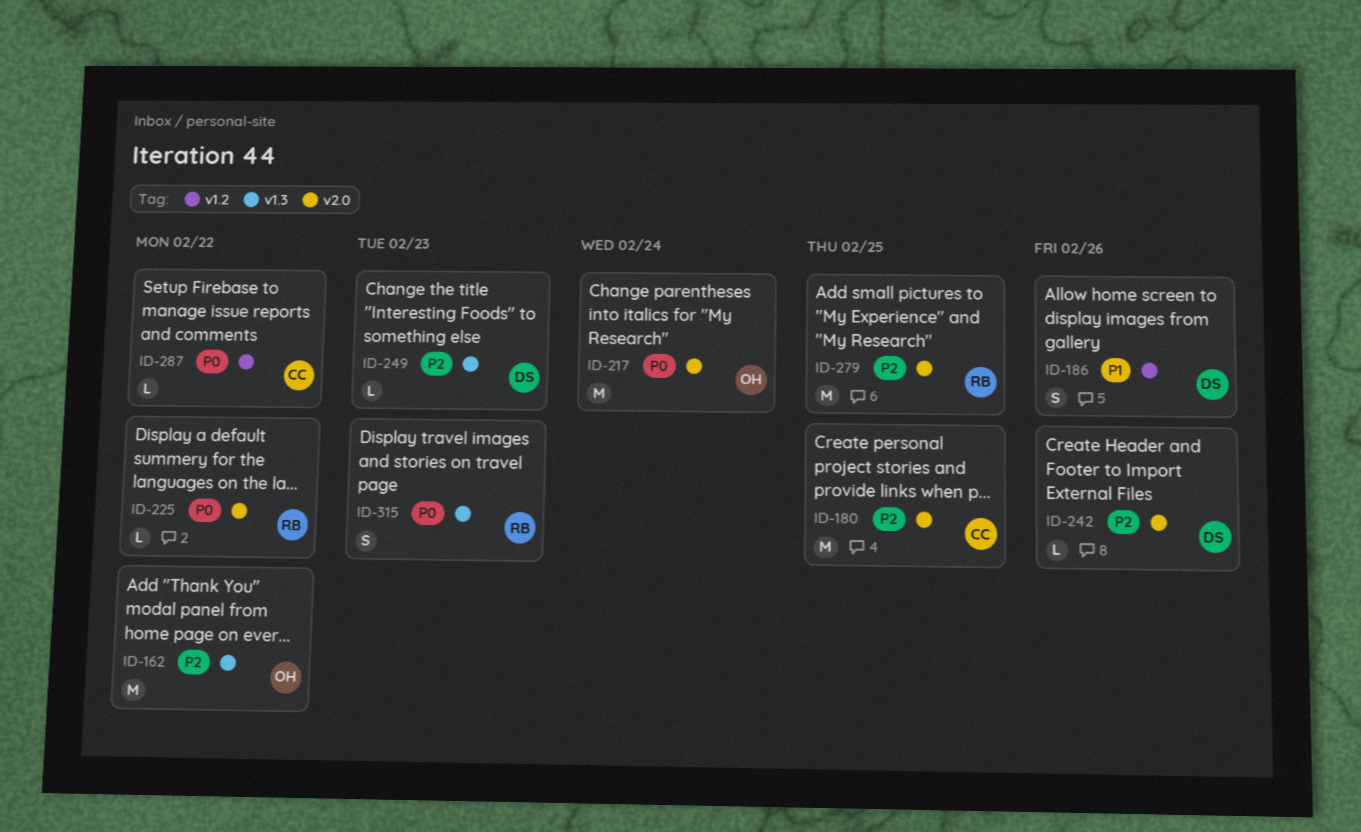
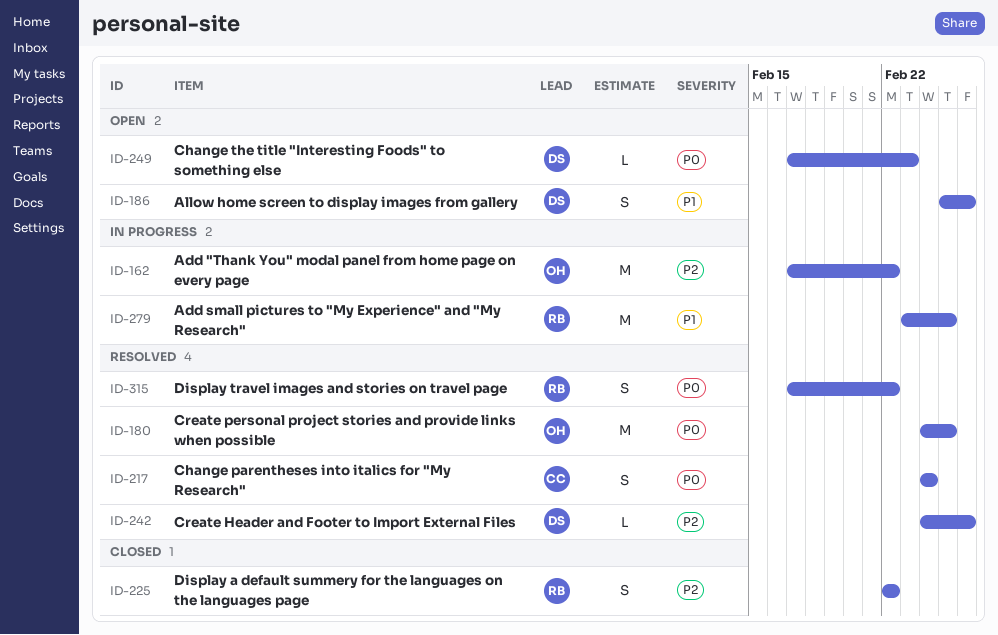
ID-180, owner: CC -> OH
ID-180, priority: P2 -> P0
ID-217, owner: OH -> CC
ID-217, estimate: M -> S
ID-225, priority: P0 -> P2
ID-225, estimate: L -> S
ID-249, priority: P2 -> P0
ID-279, priority: P2 -> P1
ID-287: present -> none
ID-315, due: Feb 23 -> Feb 22

